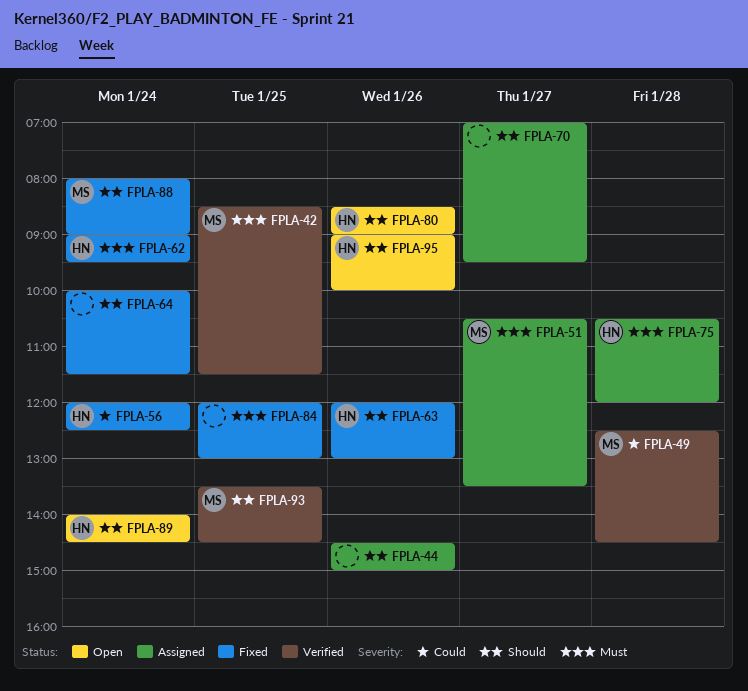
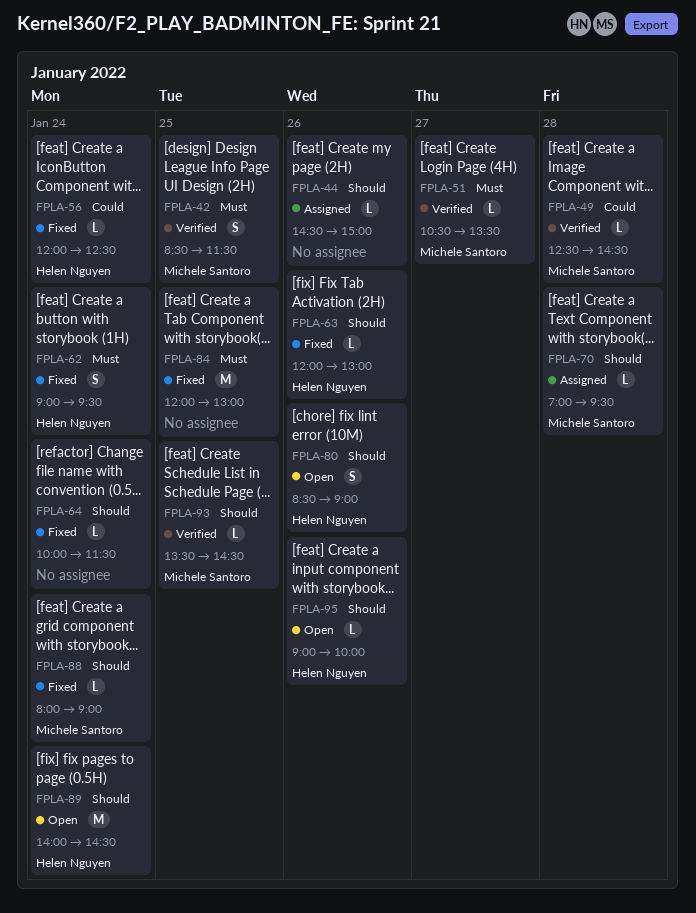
FPLA-51, status: Assigned -> Verified
FPLA-70, owner: none -> Michele Santoro
FPLA-70, day: Jan 27 -> Jan 28
FPLA-75: present -> none

